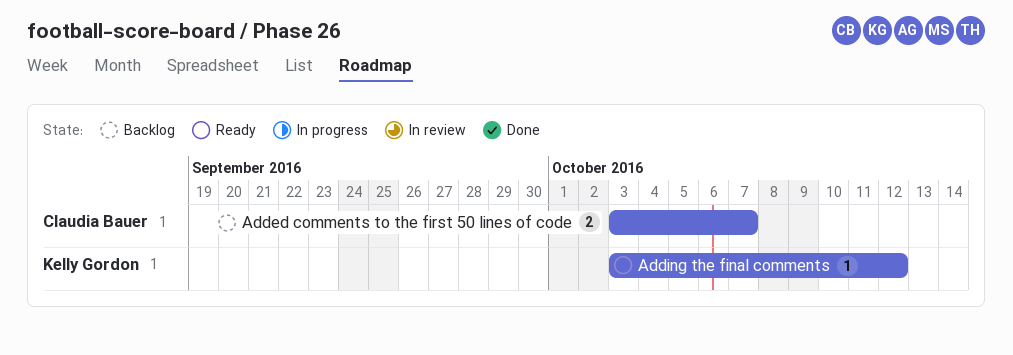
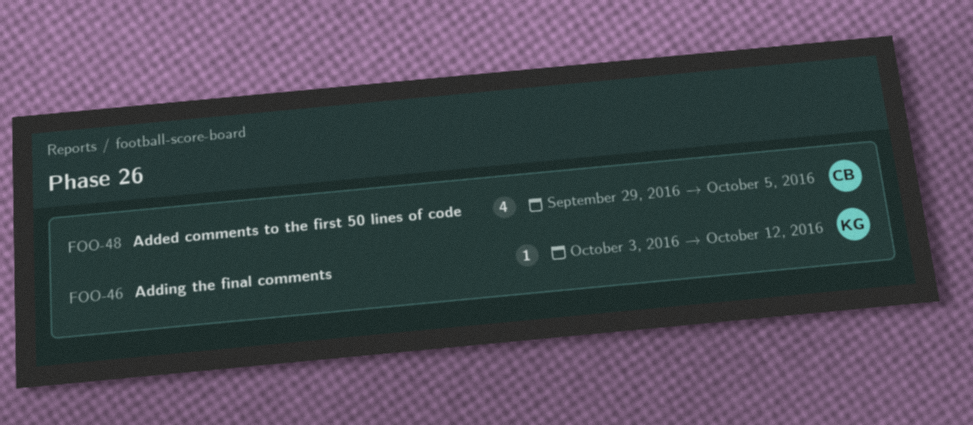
Added comments to the first 50 lines of code, estimate: 2 -> 4
Added comments to the first 50 lines of code, start: Oct 3 -> Sep 29
Added comments to the first 50 lines of code, due: Oct 7 -> Oct 5

